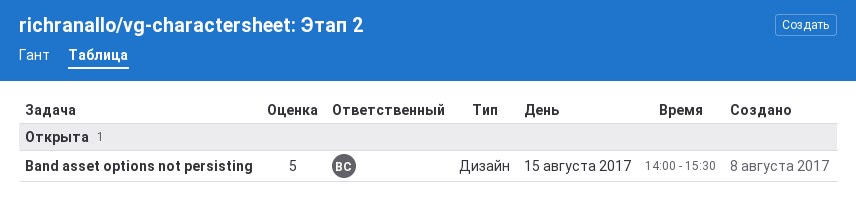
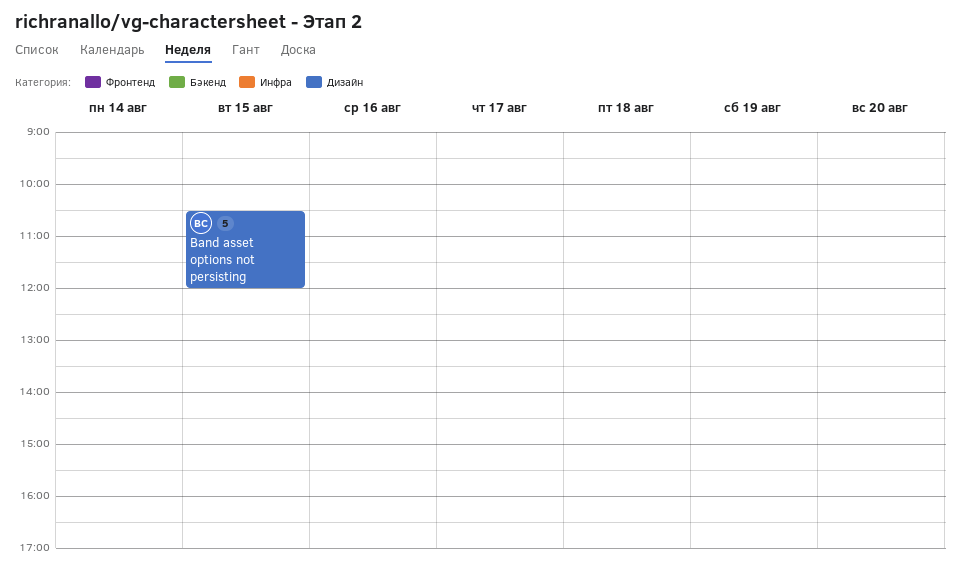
Band asset options not persisting, begins: 14:00 -> 10:30
Band asset options not persisting, ends: 15:30 -> 12:00

